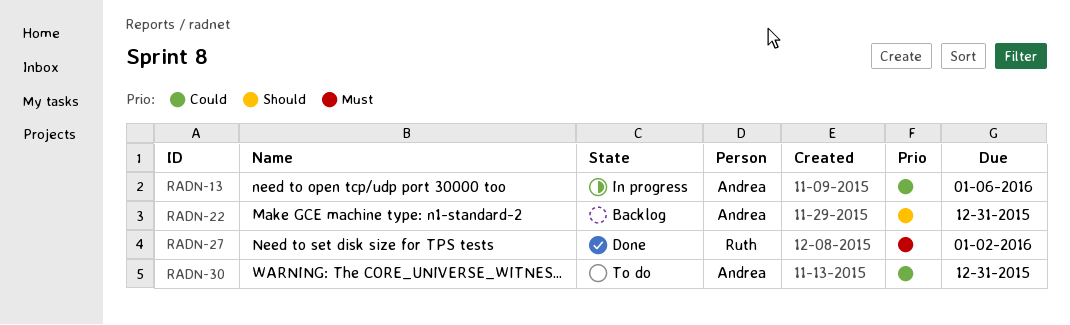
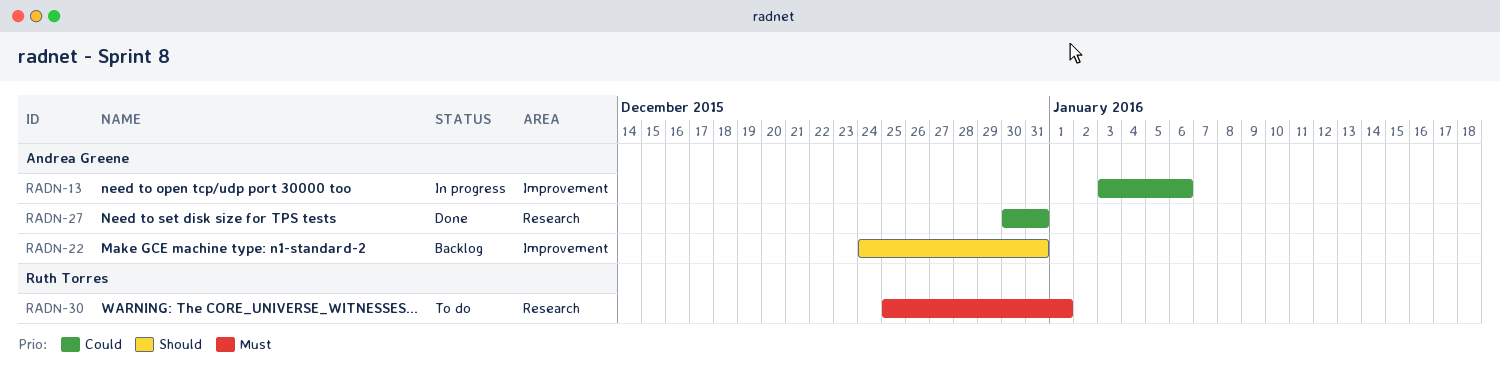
RADN-27, owner: Ruth Torres -> Andrea Greene
RADN-27, priority: Must -> Could
RADN-27, due: Jan 2 -> Dec 31
RADN-30, owner: Andrea Greene -> Ruth Torres
RADN-30, priority: Could -> Must
RADN-30, due: Dec 31 -> Jan 1

